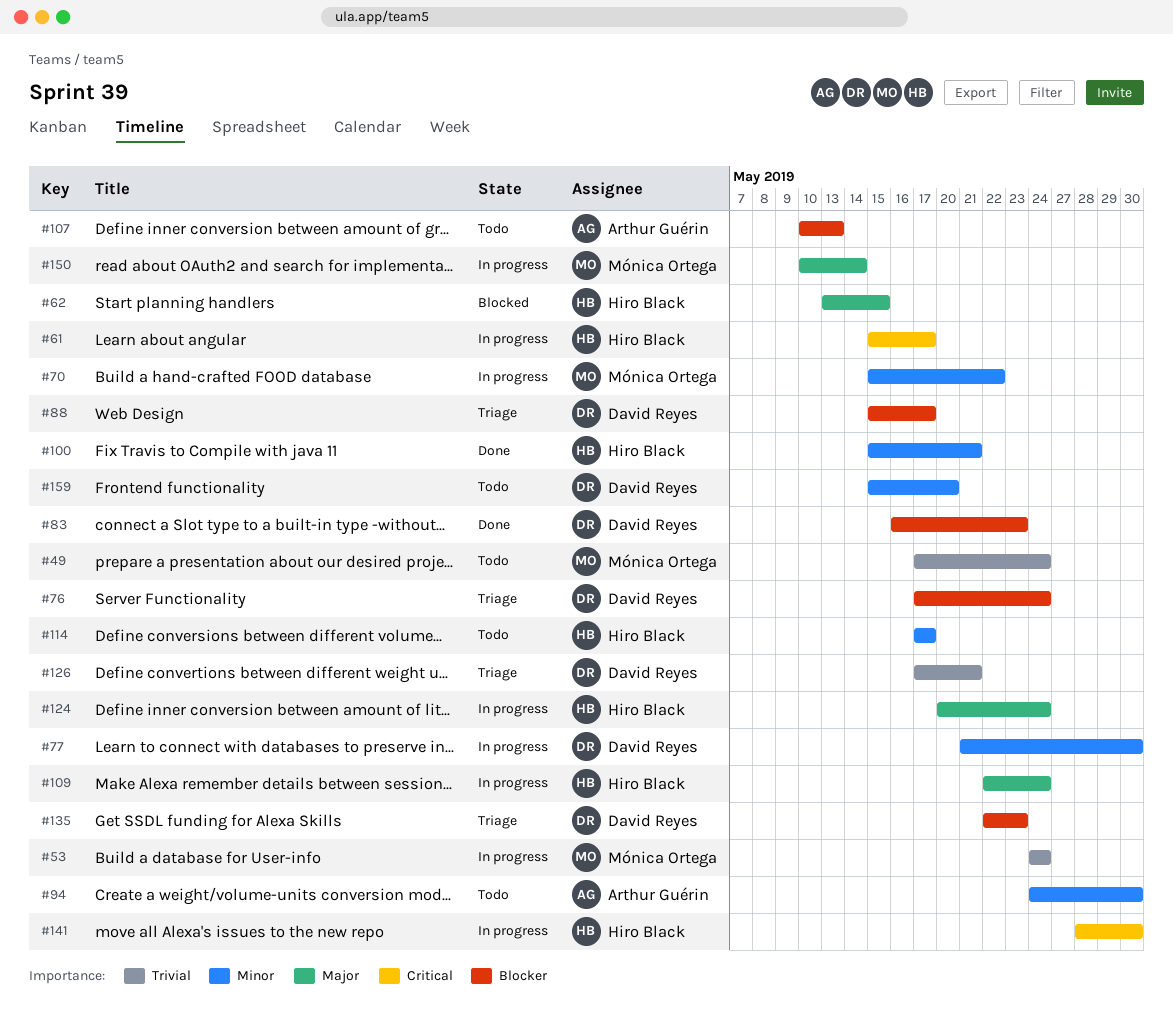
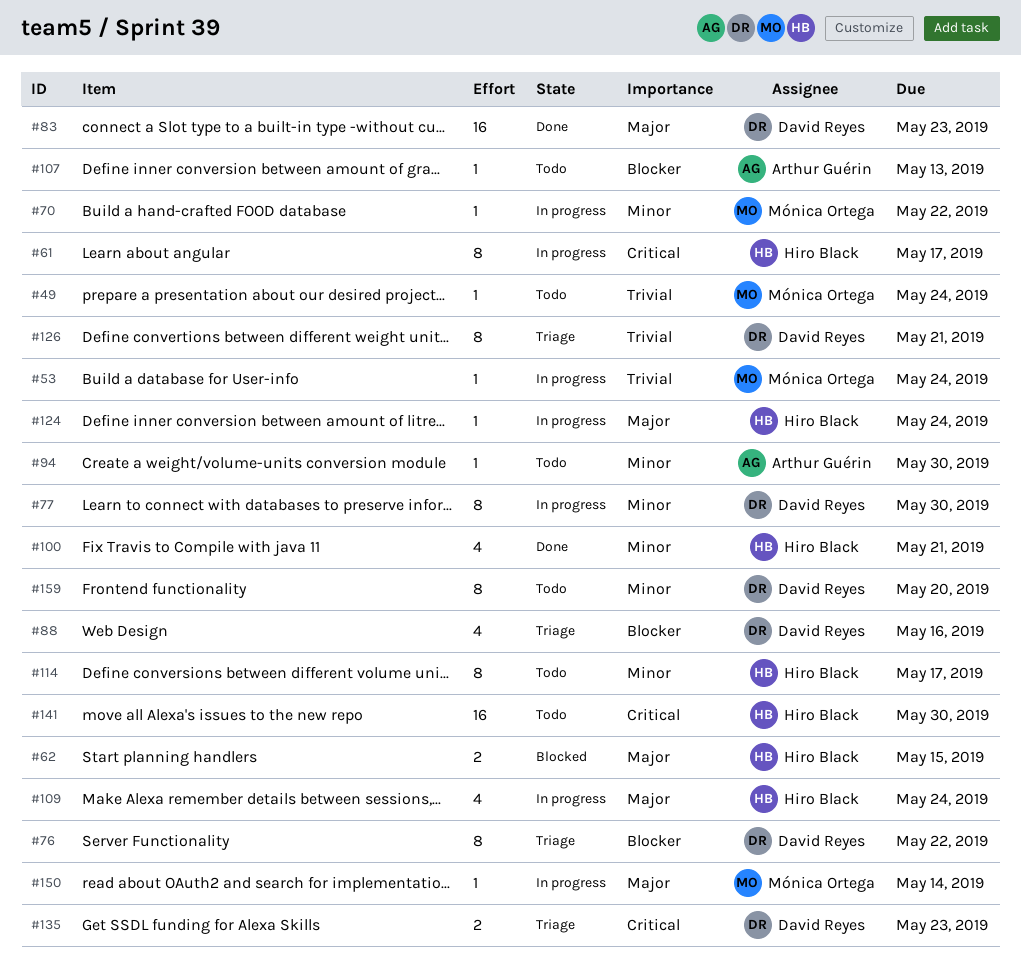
#76, due: May 24 -> May 22
#83, priority: Blocker -> Major
#88, due: May 17 -> May 16
#135, priority: Blocker -> Critical
#141, status: In progress -> Todo

